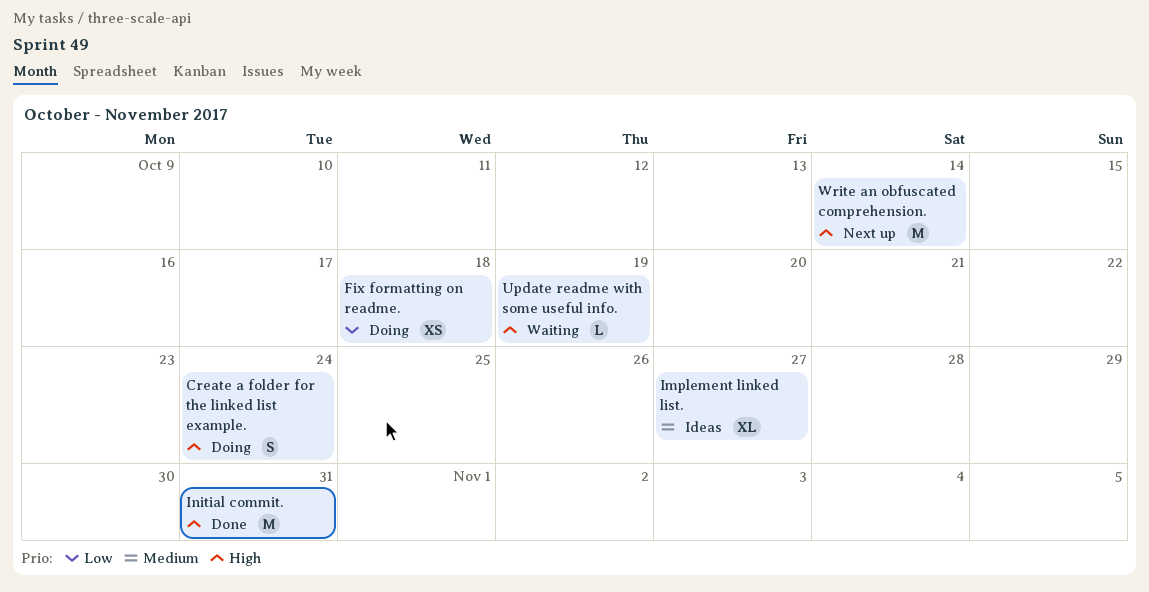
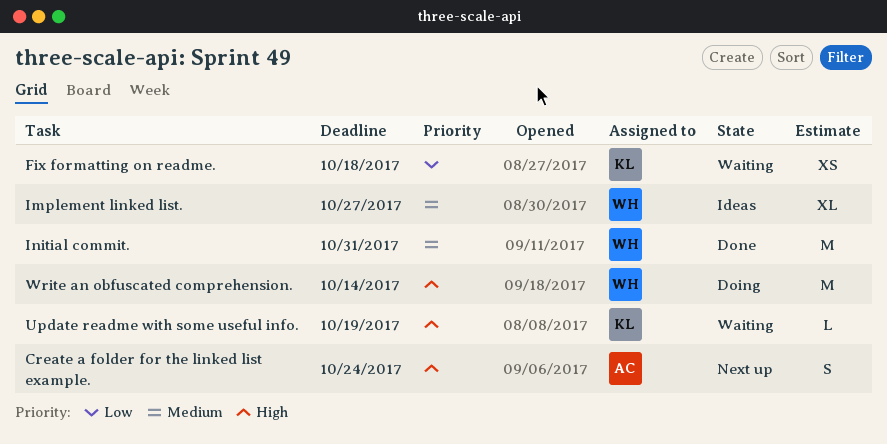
Create a folder for the linked list example., status: Doing -> Next up
Fix formatting on readme., status: Doing -> Waiting
Initial commit., priority: High -> Medium
Write an obfuscated comprehension., status: Next up -> Doing

